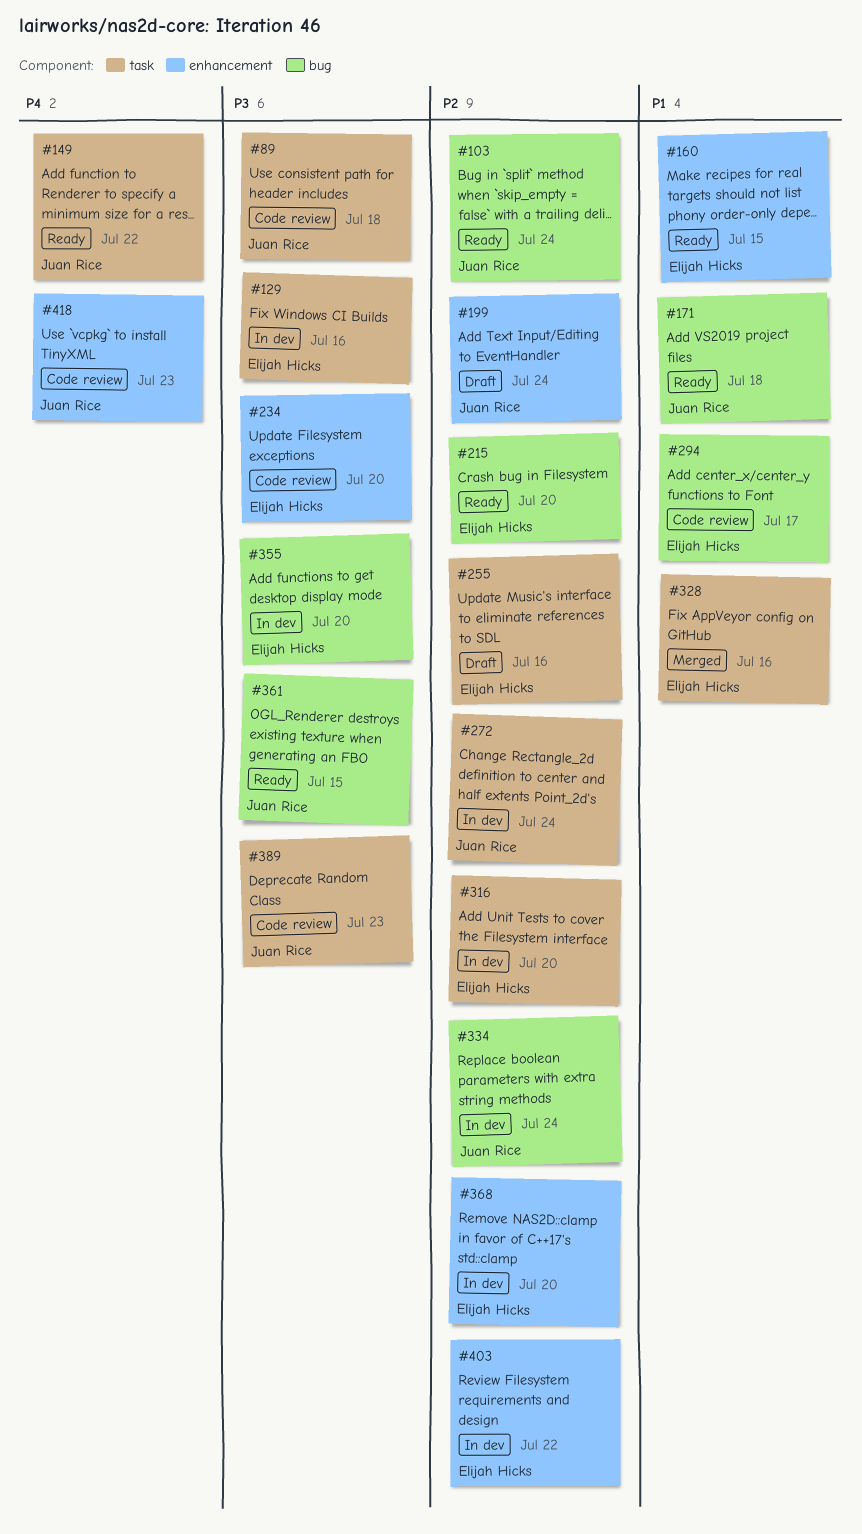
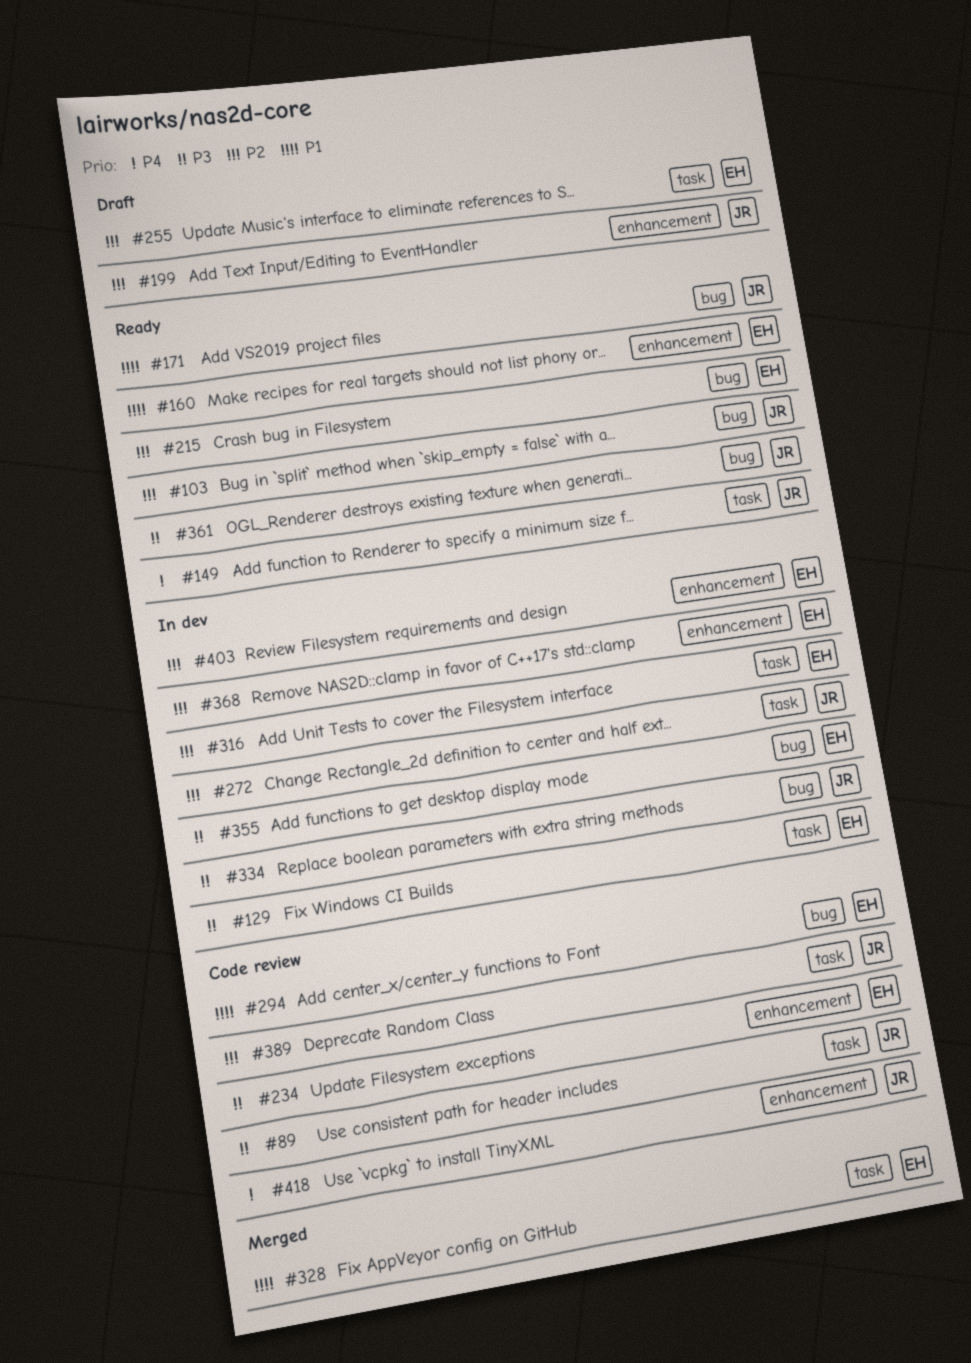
#334, priority: P2 -> P3
#389, priority: P3 -> P2

